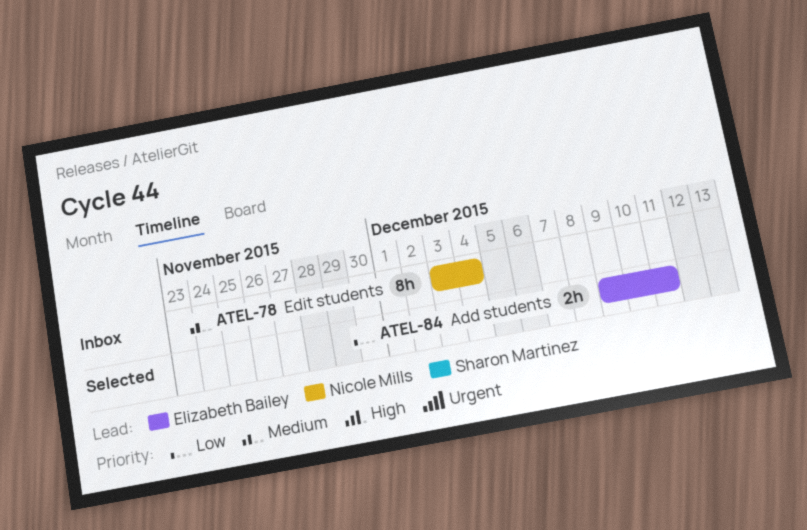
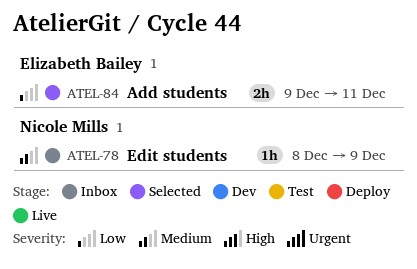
ATEL-78, estimate: 8h -> 1h
ATEL-78, start: Dec 3 -> Dec 8
ATEL-78, due: Dec 4 -> Dec 9

